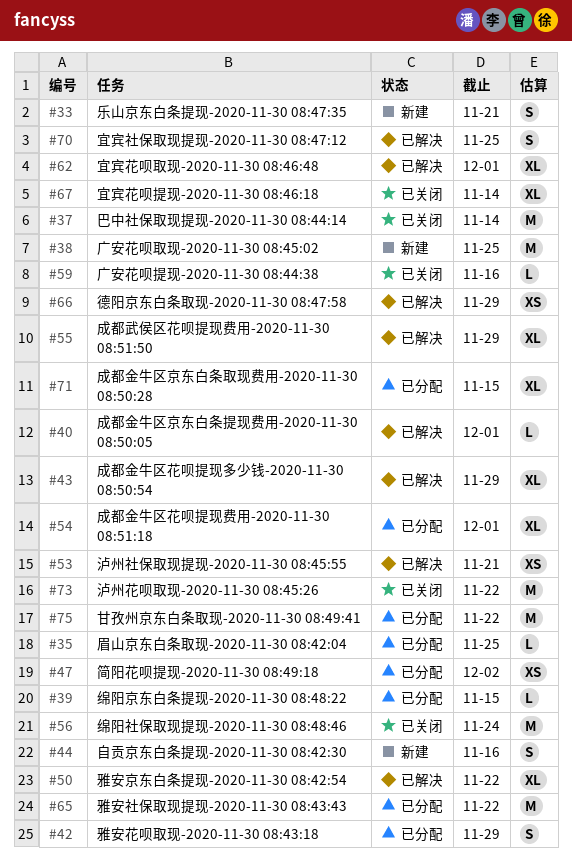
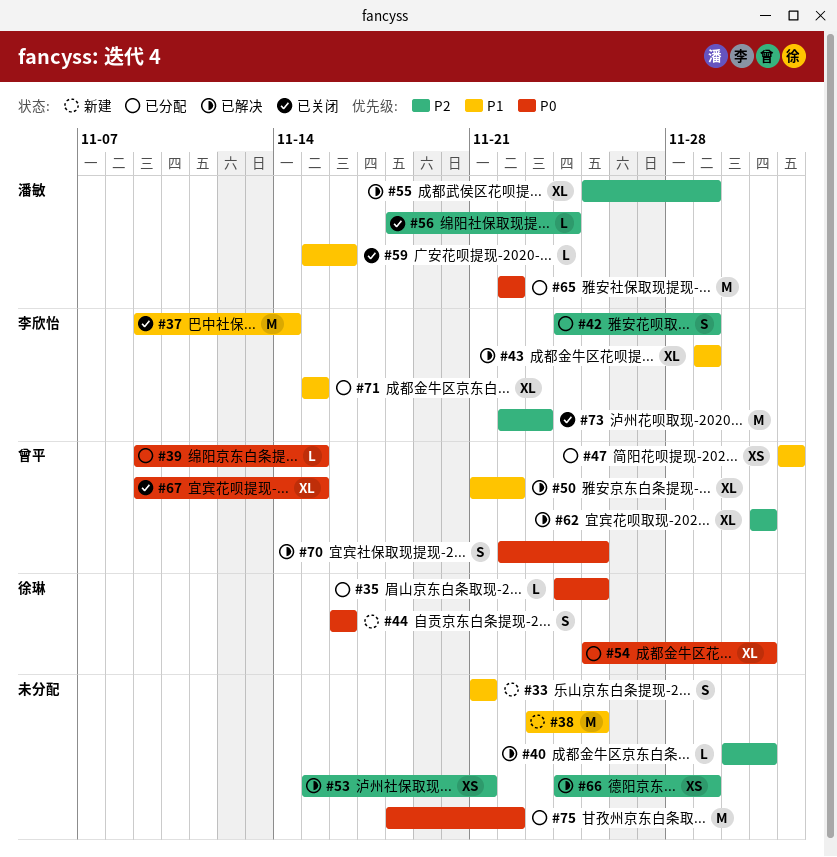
#56, estimate: M -> L
#67, due: Nov 14 -> Nov 15
#73, due: Nov 22 -> Nov 23

